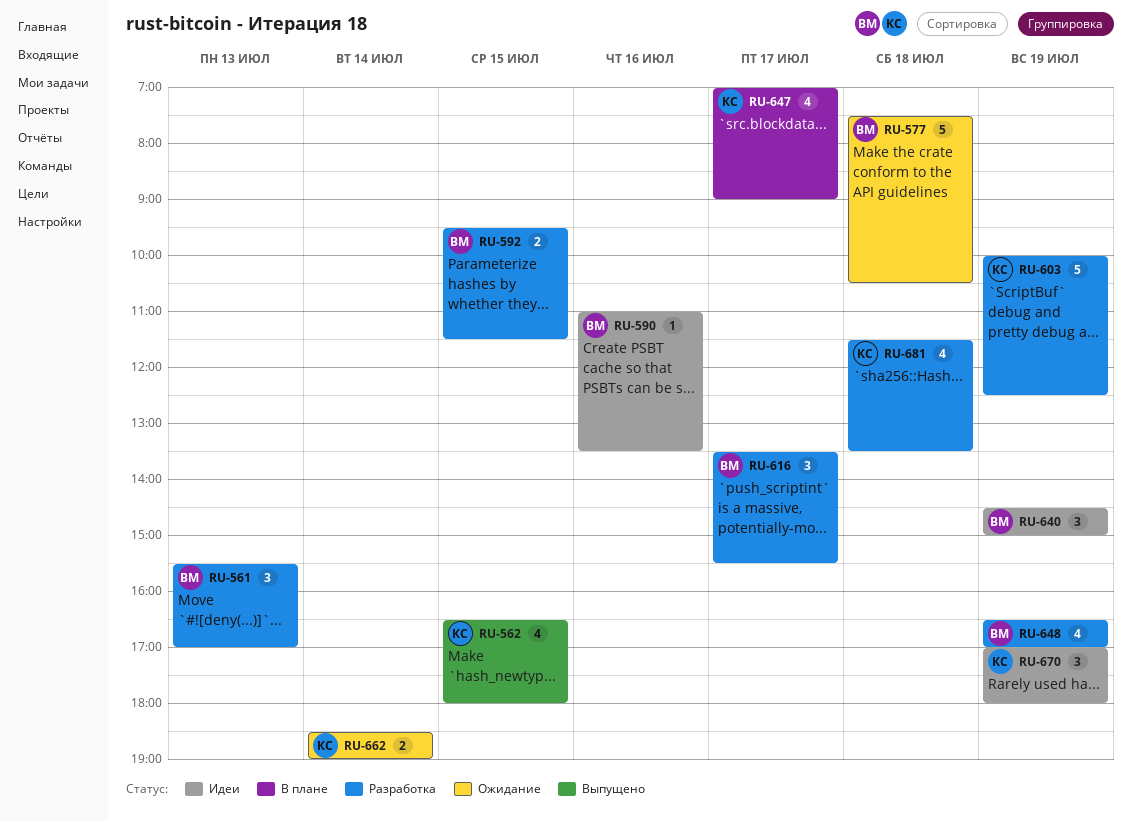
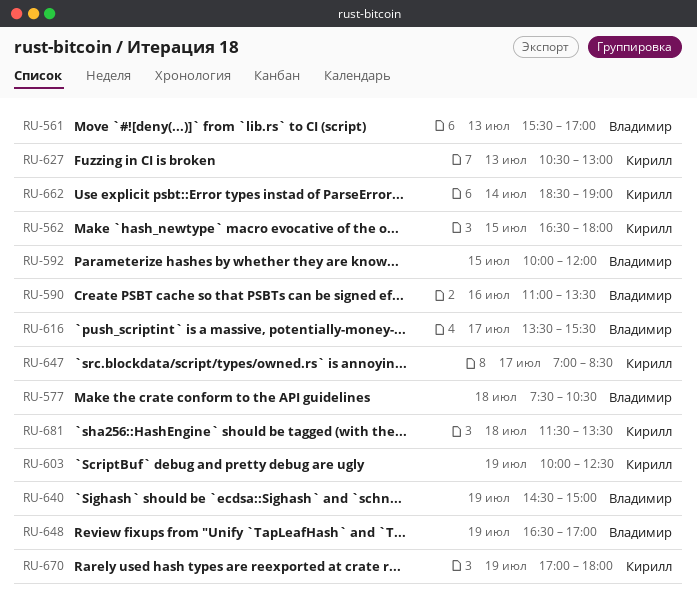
RU-592, begins: 09:30 -> 10:00
RU-592, ends: 11:30 -> 12:00
RU-627: none -> present
RU-647, ends: 09:00 -> 08:30

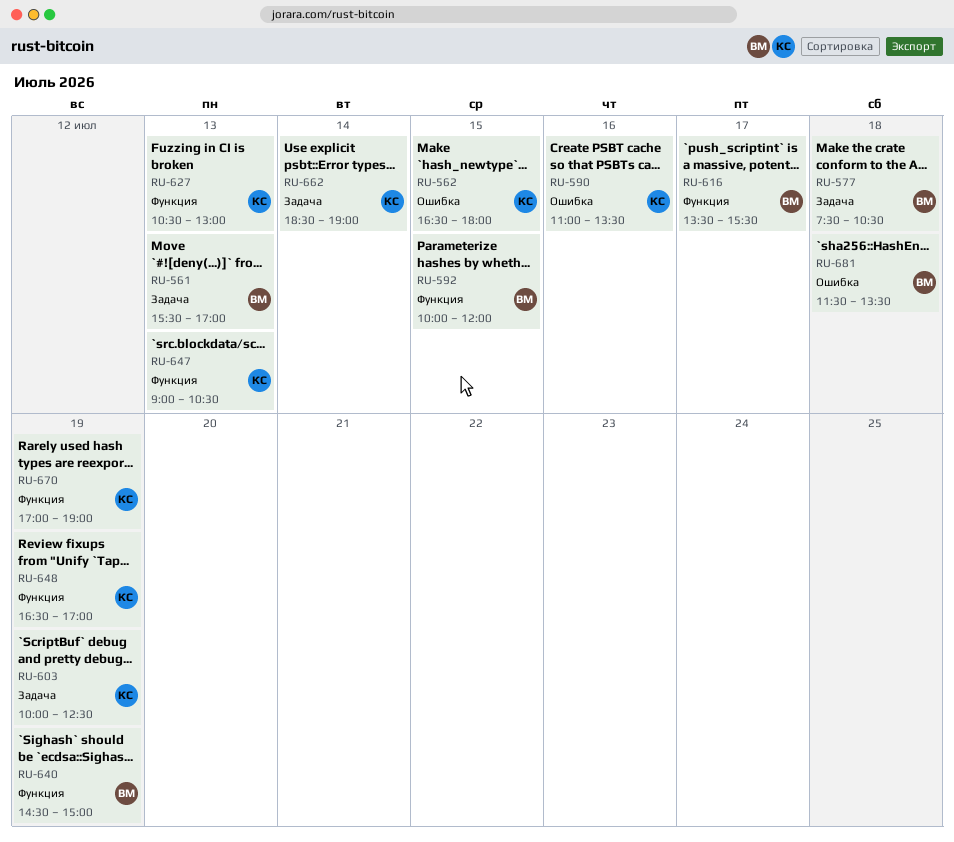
RU-590, owner: Владимир -> Кирилл
RU-647, day: Jul 17 -> Jul 13
RU-647, begins: 07:00 -> 09:00
RU-647, ends: 08:30 -> 10:30
RU-648, owner: Владимир -> Кирилл
RU-670, ends: 18:00 -> 19:00
RU-681, owner: Кирилл -> Владимир

